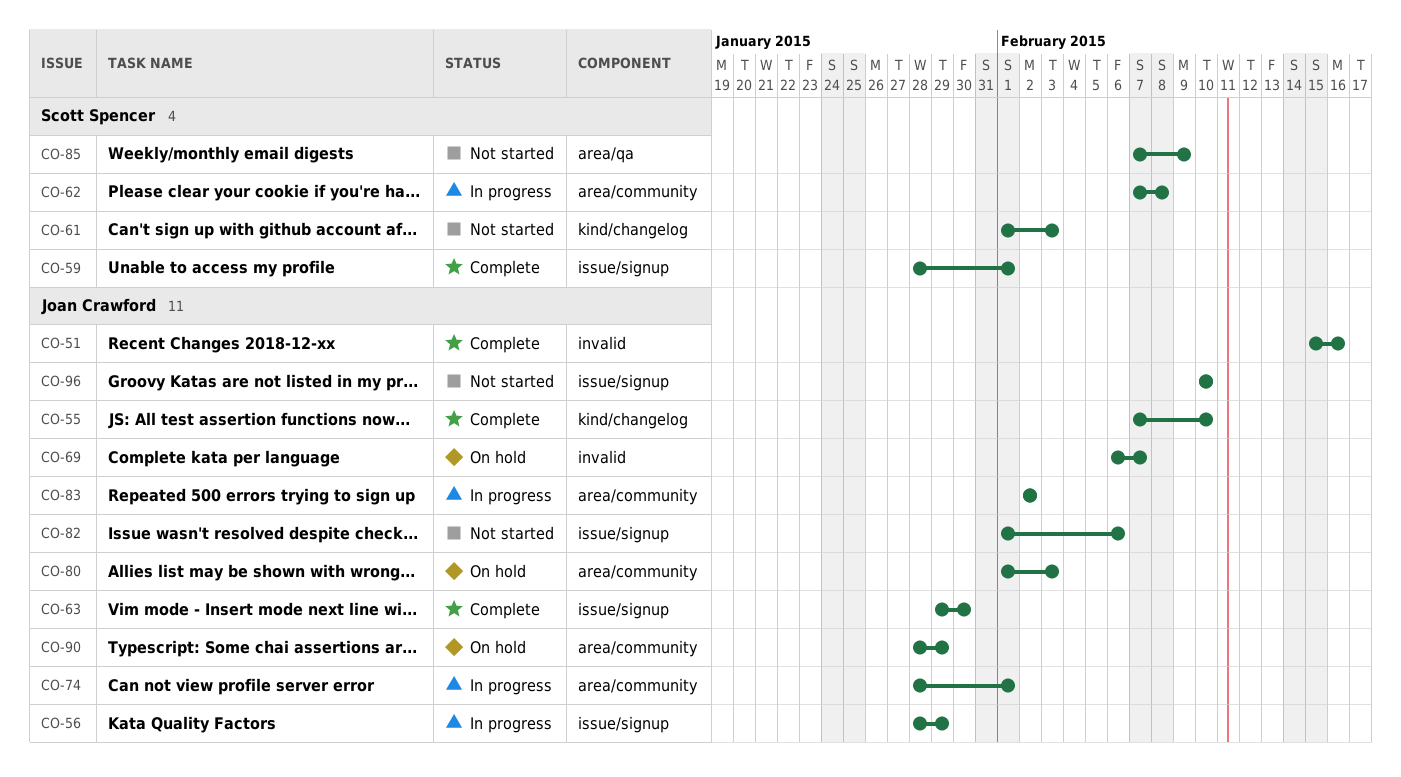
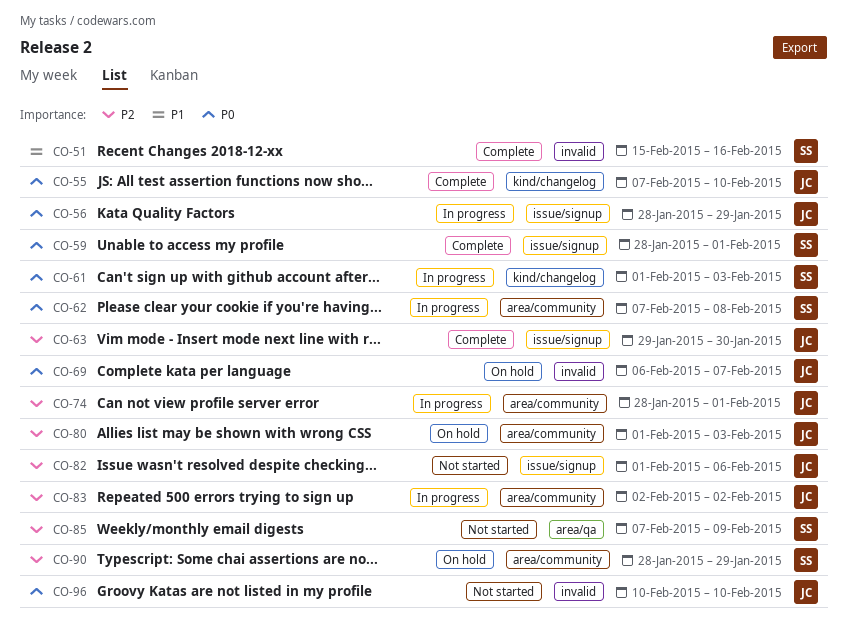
CO-51, owner: Joan Crawford -> Scott Spencer
CO-61, status: Not started -> In progress
CO-90, owner: Joan Crawford -> Scott Spencer
CO-96, label: issue/signup -> invalid

